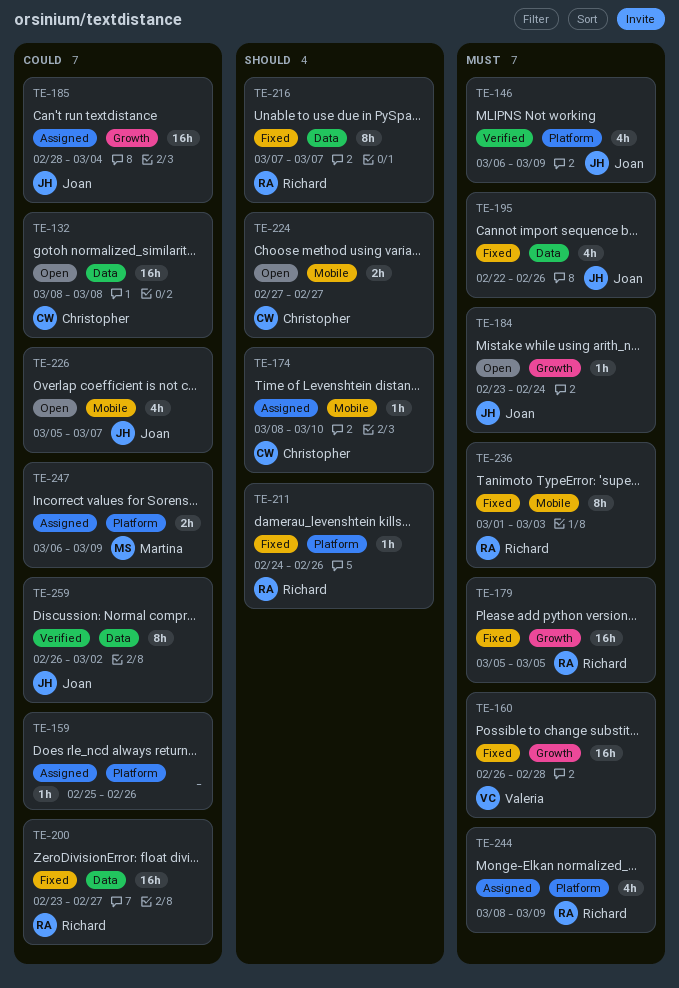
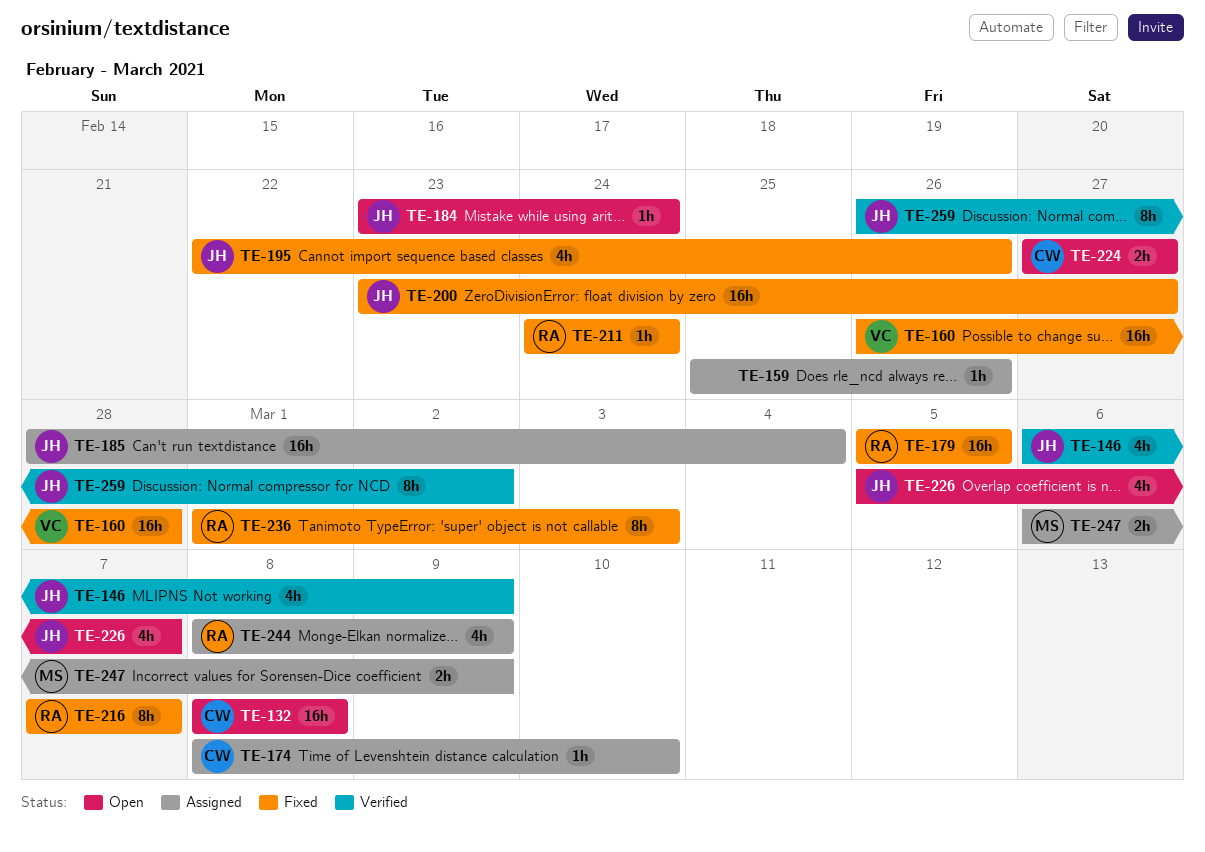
TE-200, owner: Richard -> Joan
TE-211, due: Feb 26 -> Feb 24

